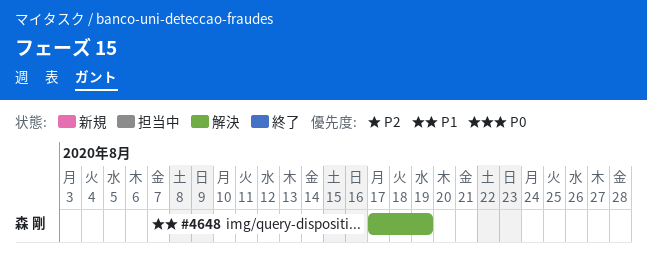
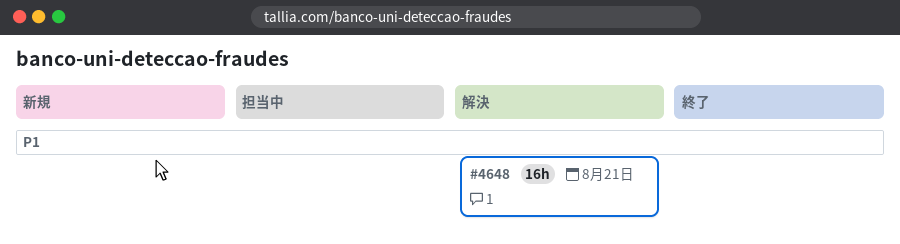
#4648, due: Aug 19 -> Aug 21

